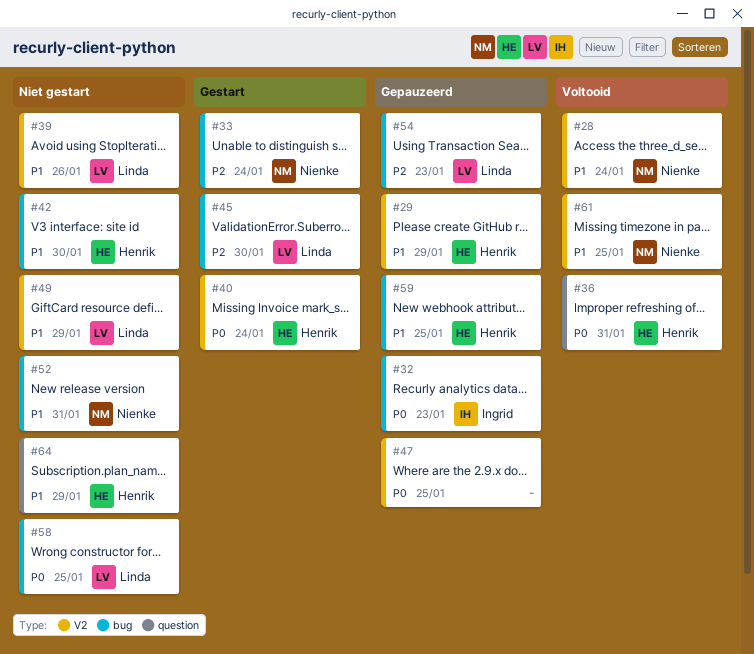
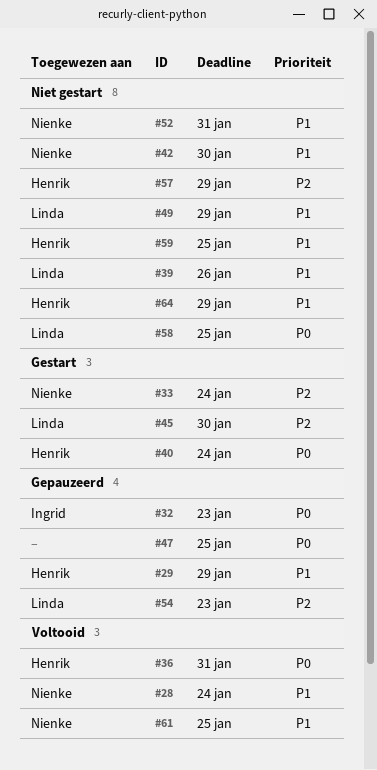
#42, owner: Henrik -> Nienke
#57: none -> present
#59, status: Gepauzeerd -> Niet gestart

